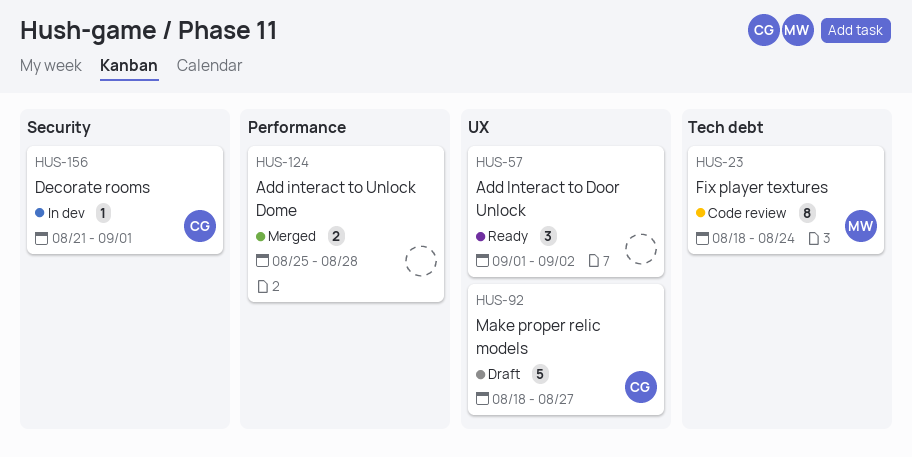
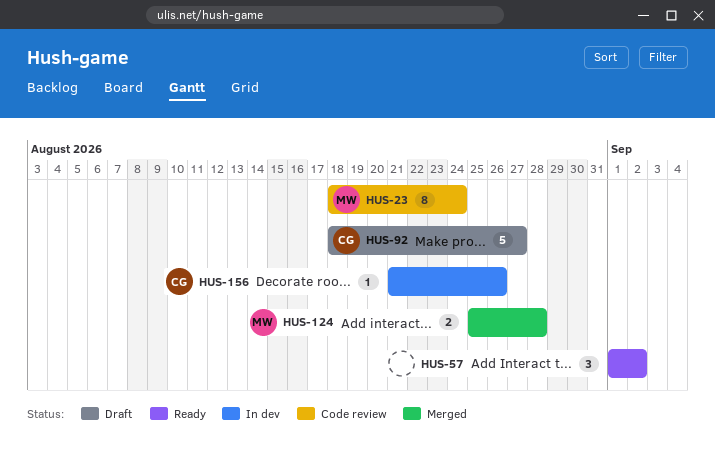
HUS-124, owner: none -> MW
HUS-156, due: Sep 1 -> Aug 26

